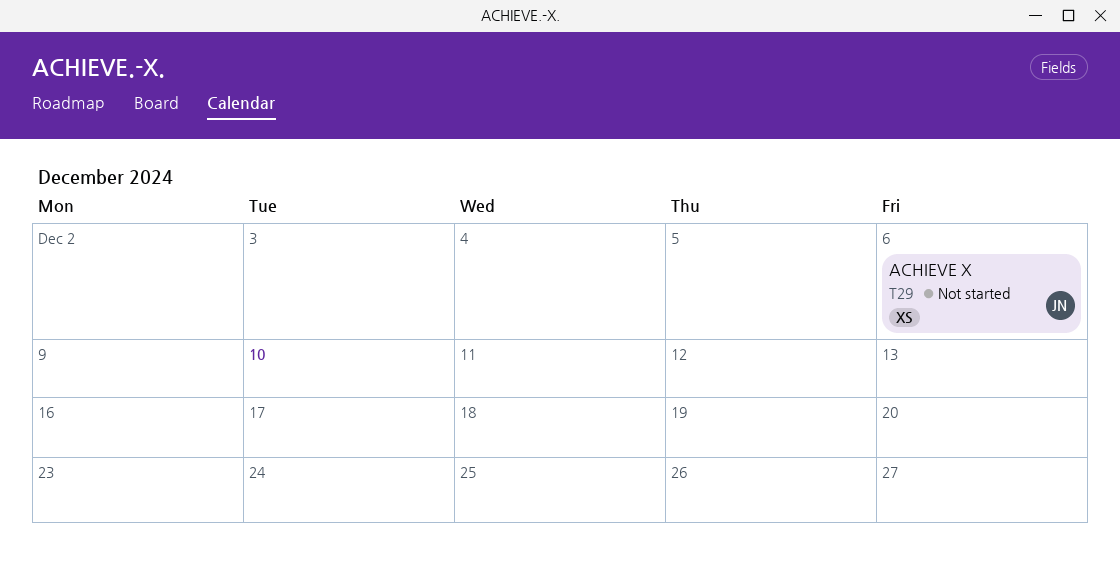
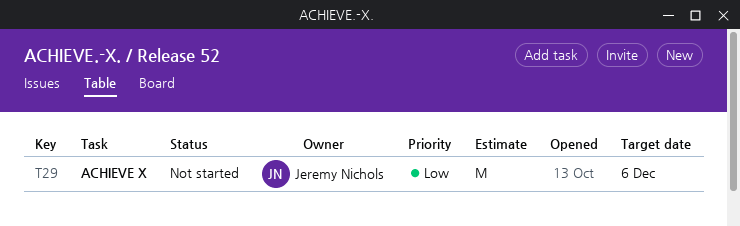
T29, estimate: XS -> M

